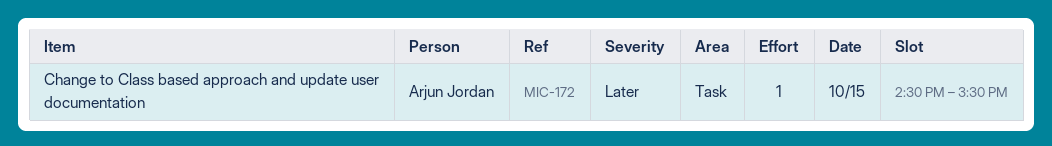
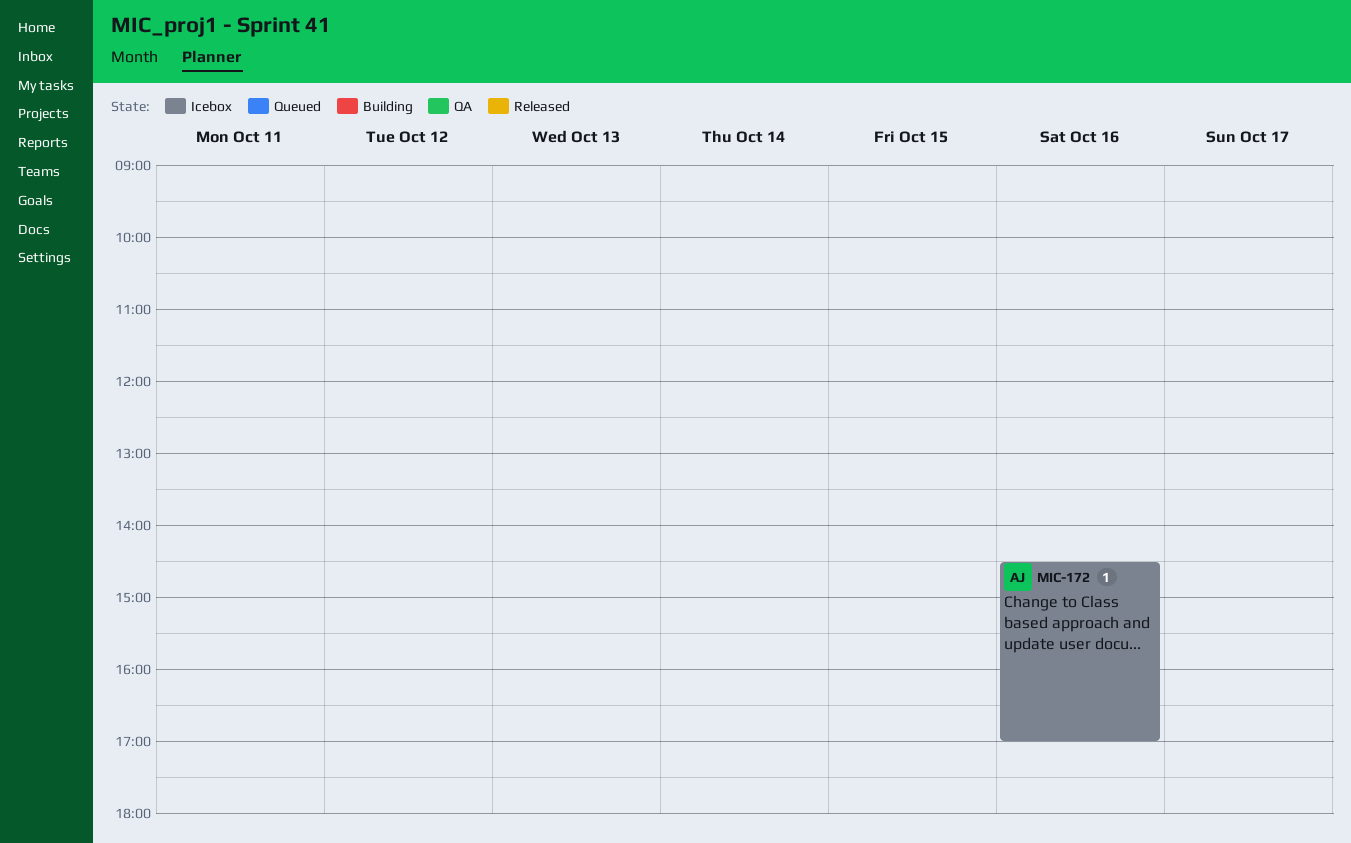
MIC-172, day: Oct 15 -> Oct 16
MIC-172, ends: 15:30 -> 17:00

